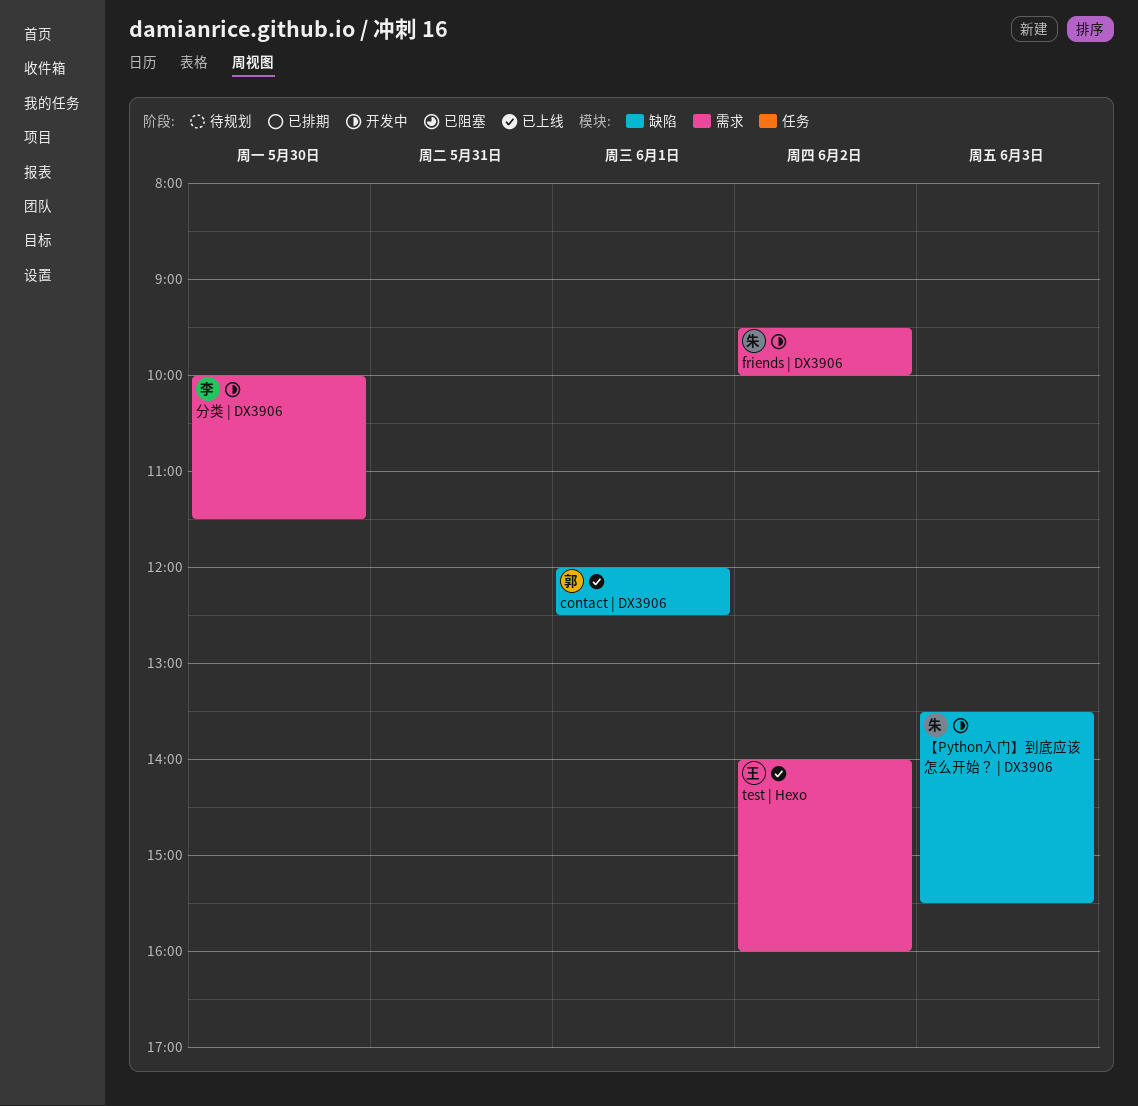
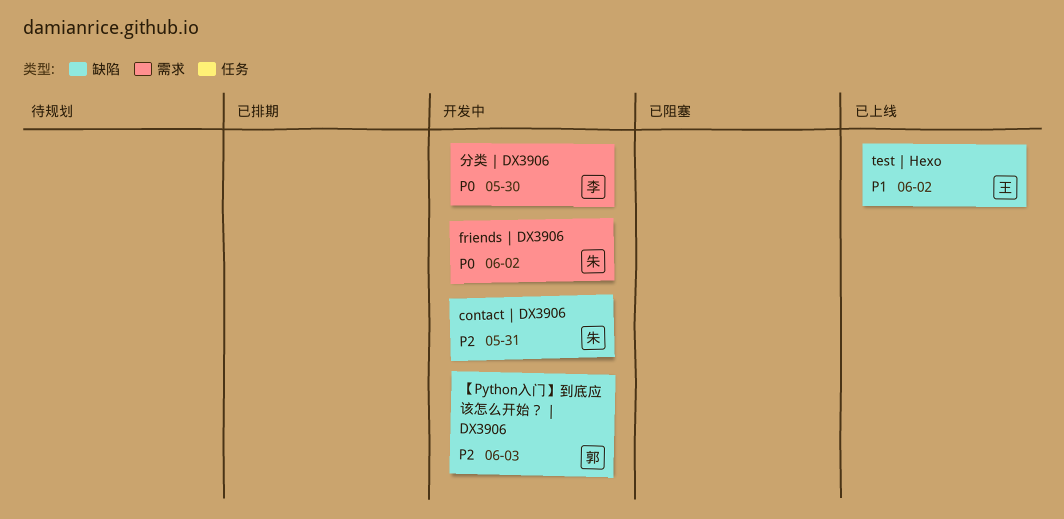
contact | DX3906, status: 已上线 -> 开发中
contact | DX3906, owner: 郭 -> 朱
contact | DX3906, day: Jun 1 -> May 31
test | Hexo, label: 需求 -> 缺陷
【Python入门】到底应该怎么开始？ | DX3906, owner: 朱 -> 郭

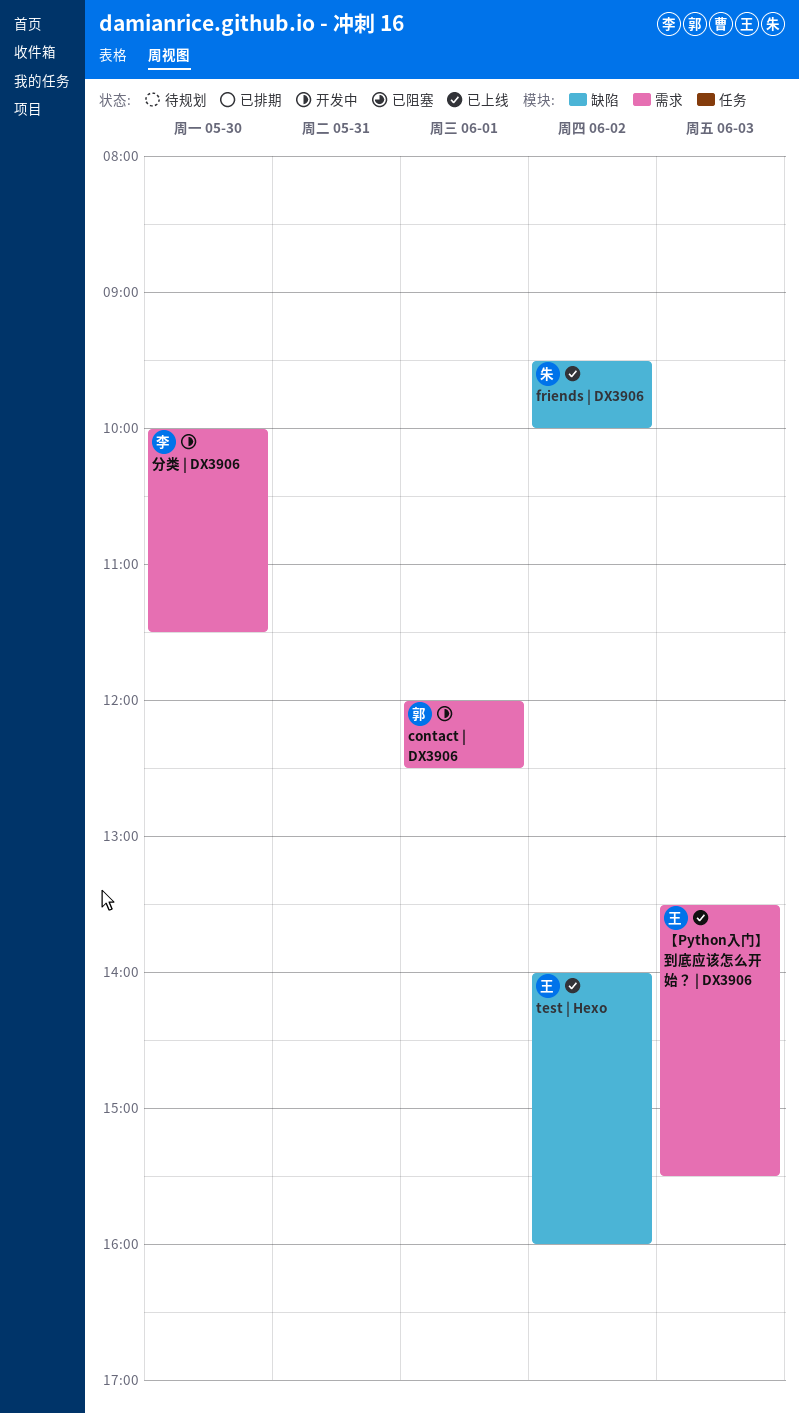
contact | DX3906, owner: 朱 -> 郭
contact | DX3906, label: 缺陷 -> 需求
contact | DX3906, day: May 31 -> Jun 1
friends | DX3906, status: 开发中 -> 已上线
friends | DX3906, label: 需求 -> 缺陷
【Python入门】到底应该怎么开始？ | DX3906, status: 开发中 -> 已上线
【Python入门】到底应该怎么开始？ | DX3906, owner: 郭 -> 王
【Python入门】到底应该怎么开始？ | DX3906, label: 缺陷 -> 需求

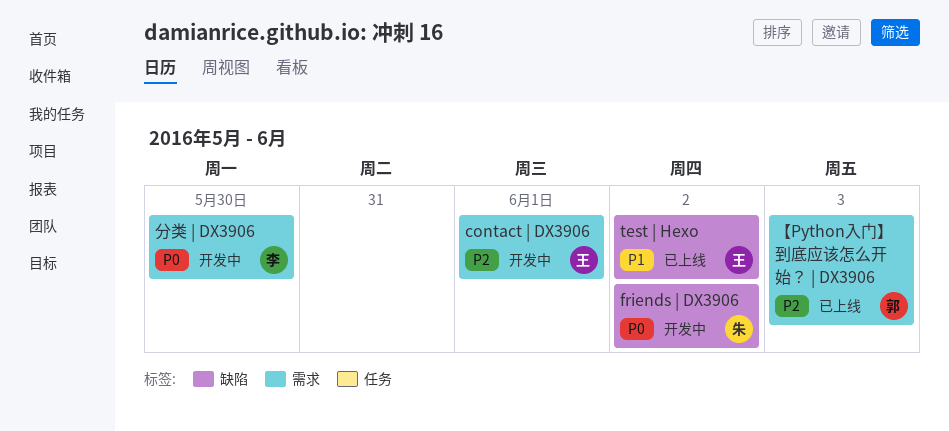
contact | DX3906, owner: 郭 -> 王
friends | DX3906, status: 已上线 -> 开发中
【Python入门】到底应该怎么开始？ | DX3906, owner: 王 -> 郭

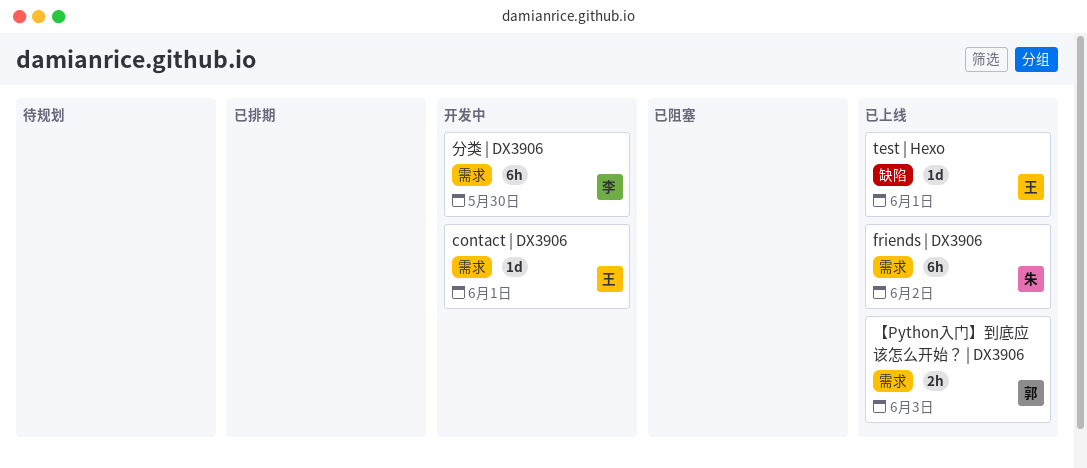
friends | DX3906, status: 开发中 -> 已上线
friends | DX3906, label: 缺陷 -> 需求
test | Hexo, day: Jun 2 -> Jun 1

